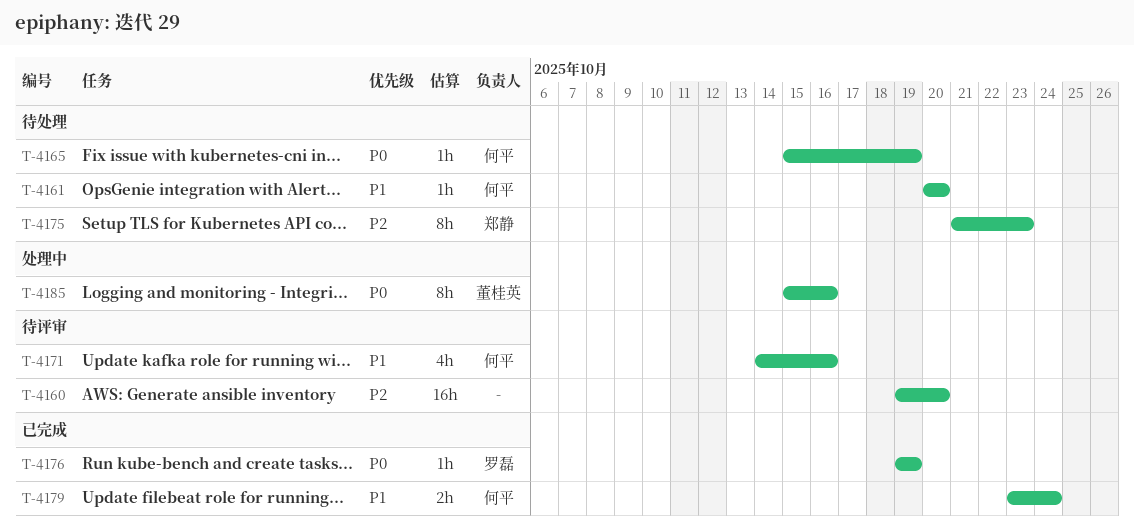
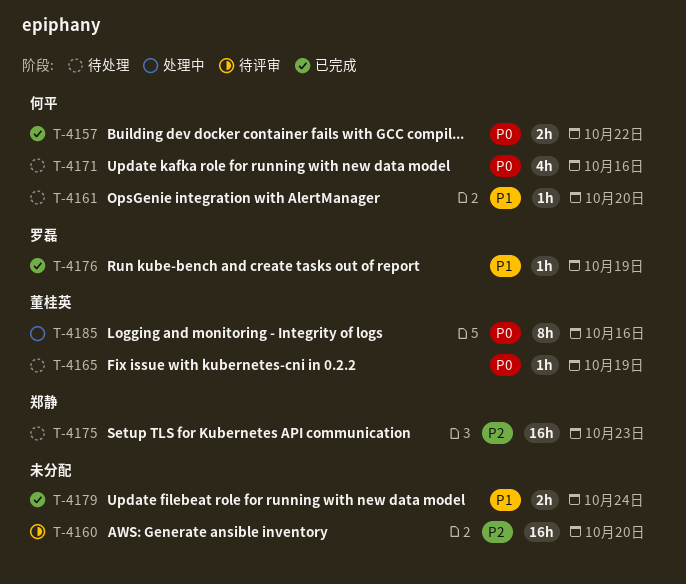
T-4157: none -> present
T-4165, owner: 何平 -> 董桂英
T-4171, status: 待评审 -> 待处理
T-4171, priority: P1 -> P0
T-4175, estimate: 8h -> 16h
T-4176, priority: P0 -> P1
T-4179, owner: 何平 -> none

